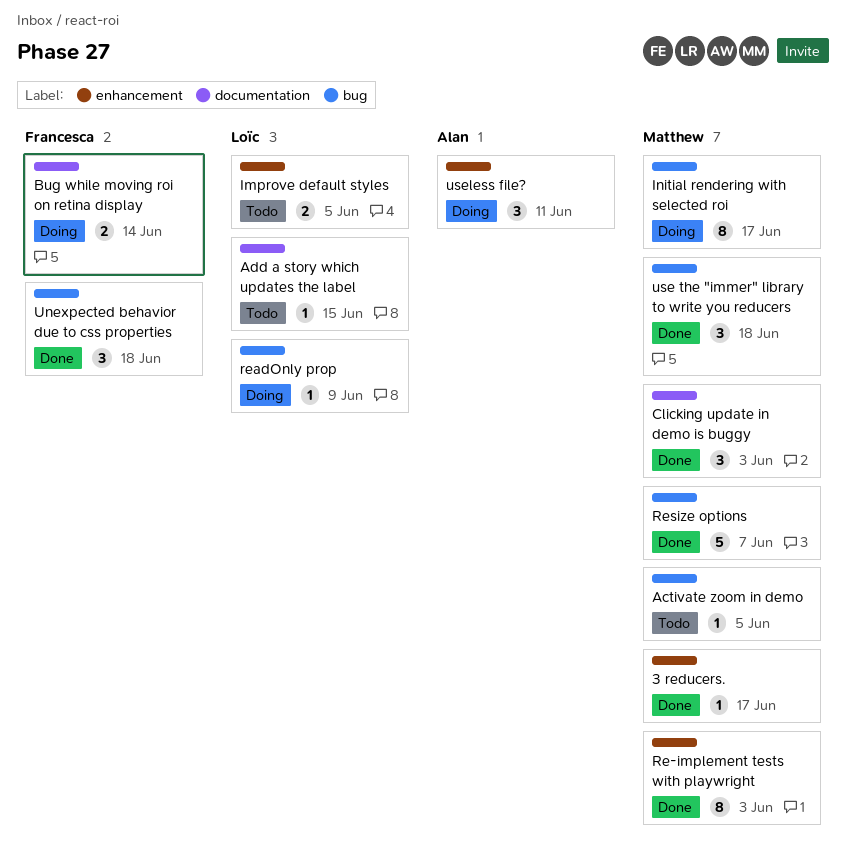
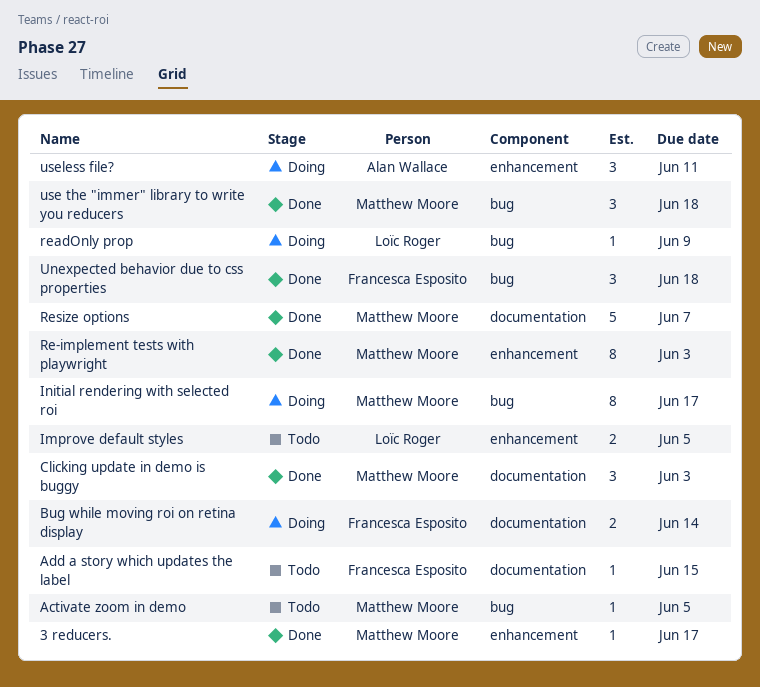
Add a story which updates the label, owner: Loïc Roger -> Francesca Esposito
Resize options, label: bug -> documentation

